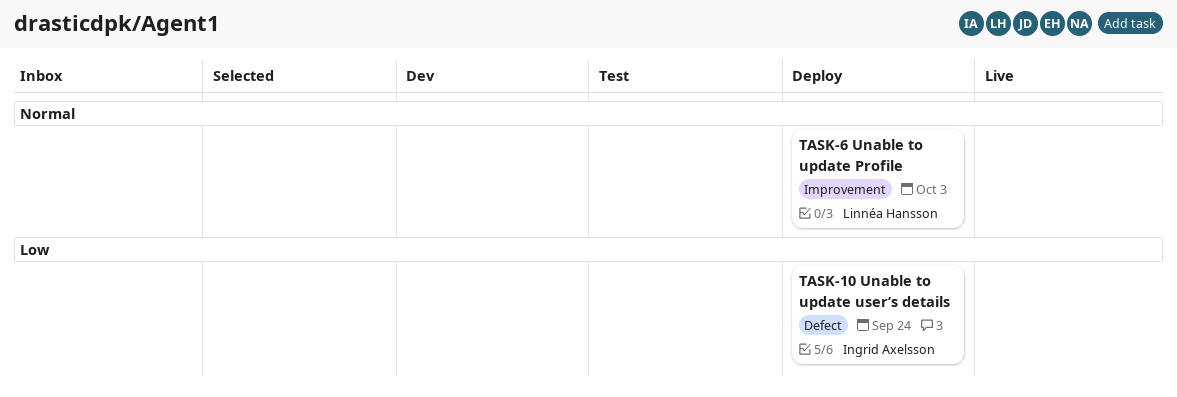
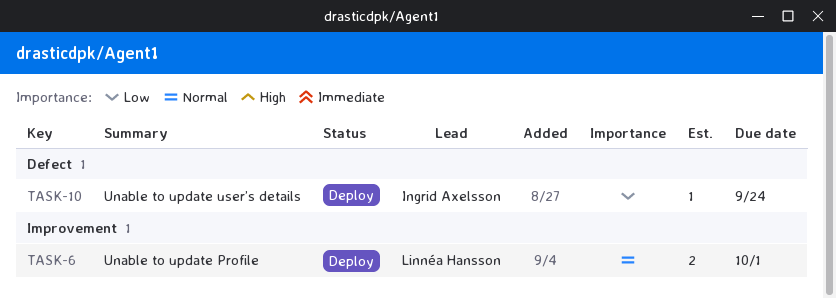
TASK-6, due: Oct 3 -> Oct 1

